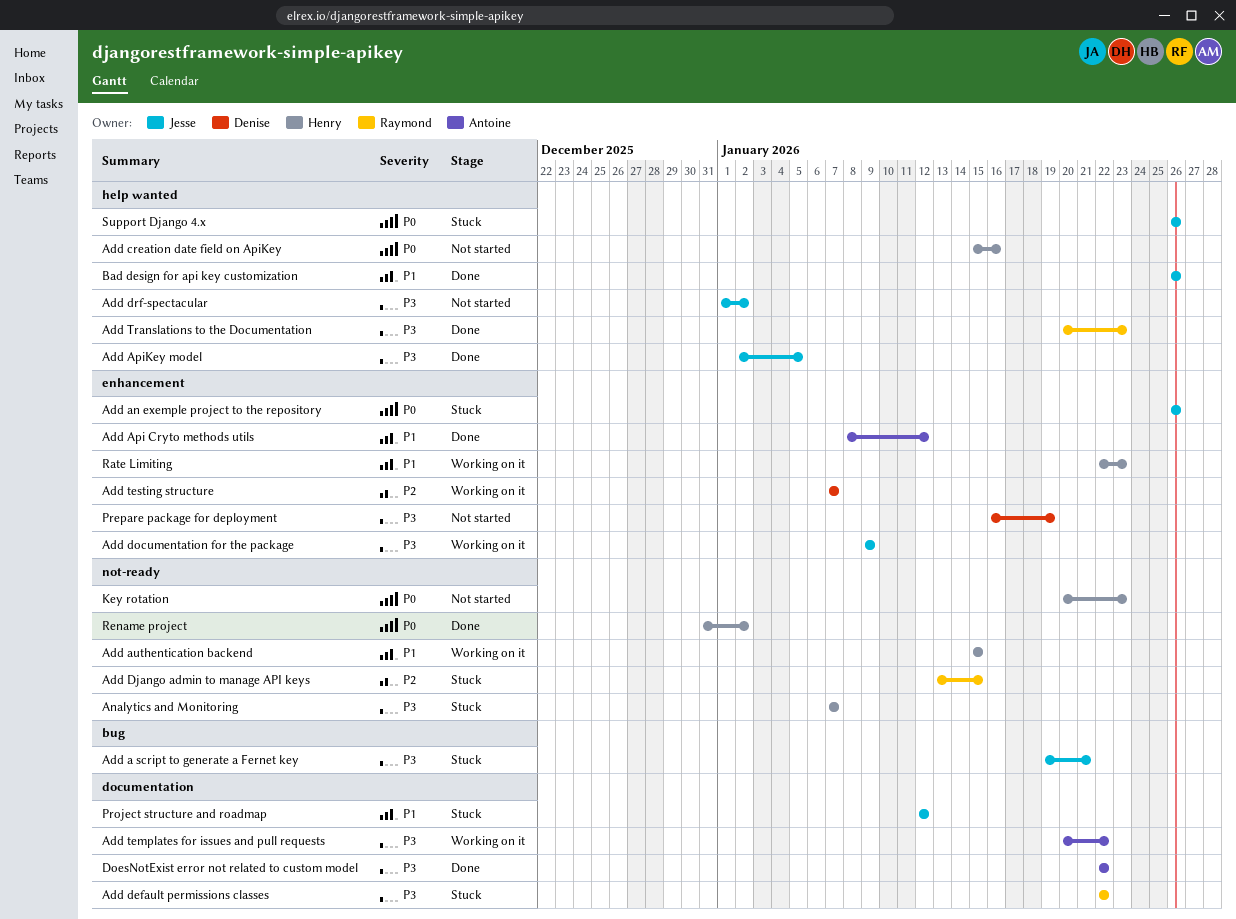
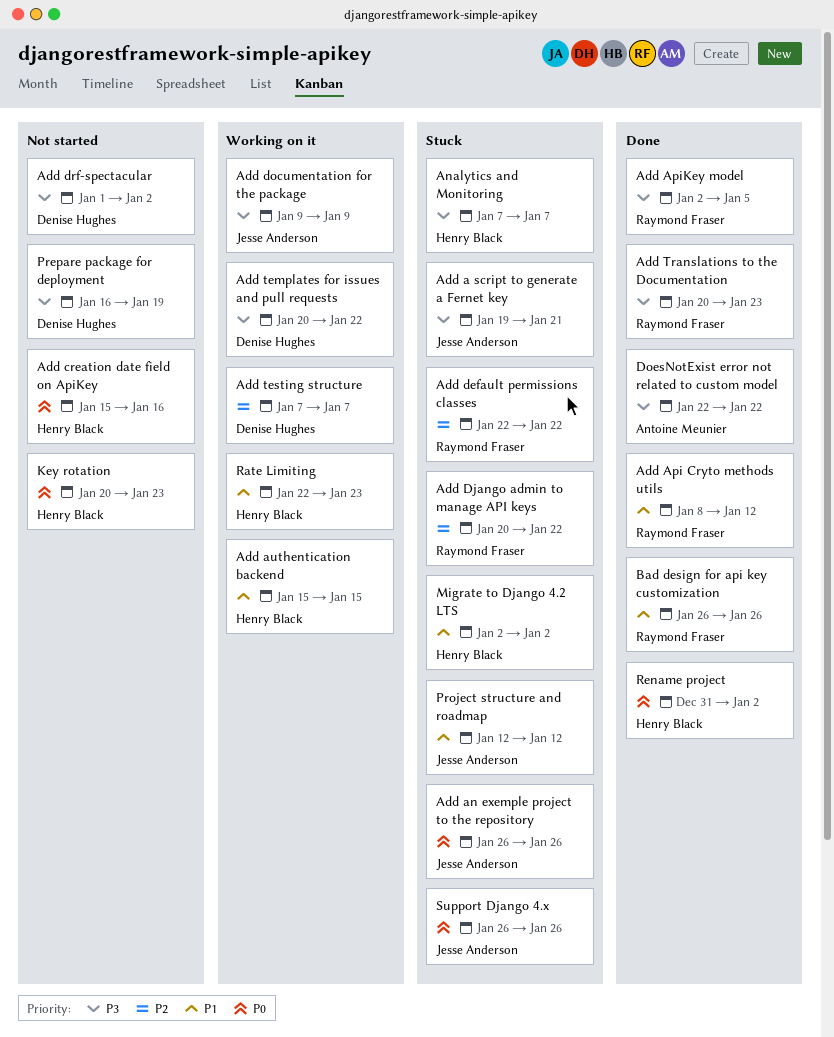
Add Api Cryto methods utils, owner: Antoine Meunier -> Raymond Fraser
Add ApiKey model, owner: Jesse Anderson -> Raymond Fraser
Add default permissions classes, priority: P3 -> P2
Add Django admin to manage API keys, start: Jan 13 -> Jan 20
Add Django admin to manage API keys, due: Jan 15 -> Jan 22
Add drf-spectacular, owner: Jesse Anderson -> Denise Hughes
Add templates for issues and pull requests, owner: Antoine Meunier -> Denise Hughes
Bad design for api key customization, owner: Jesse Anderson -> Raymond Fraser
Migrate to Django 4.2 LTS: none -> present

